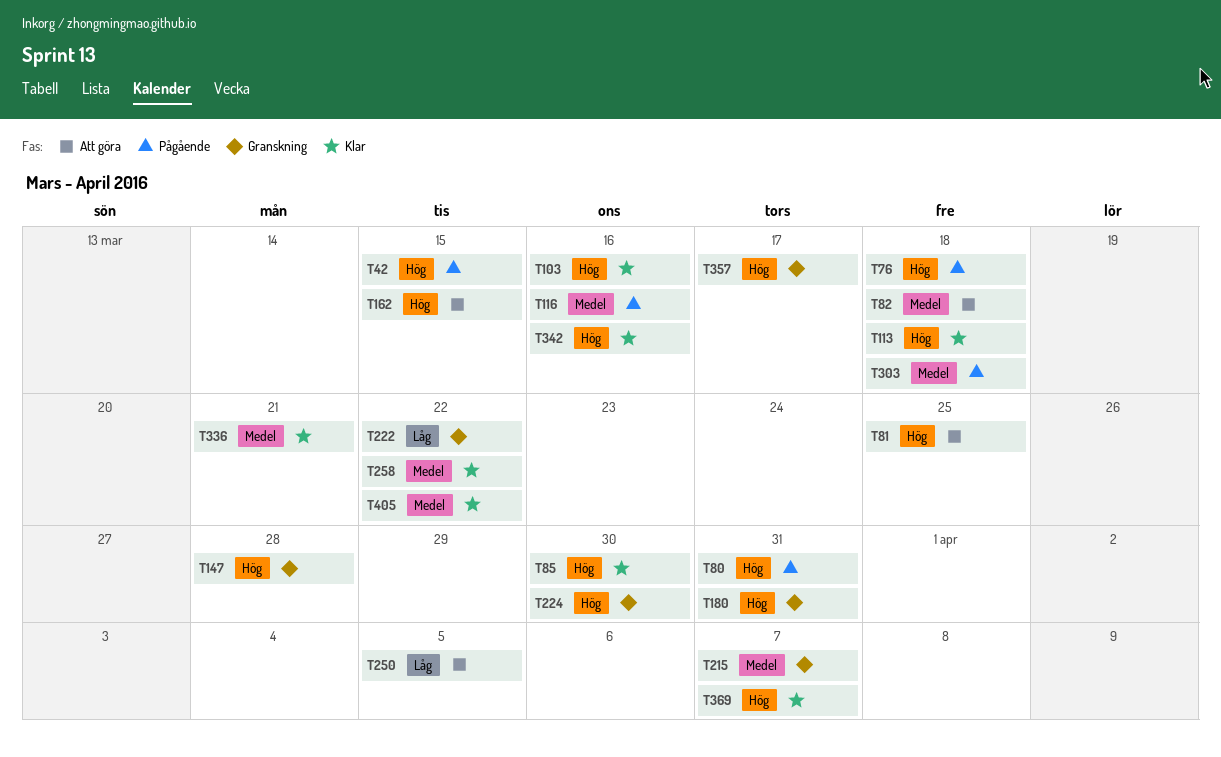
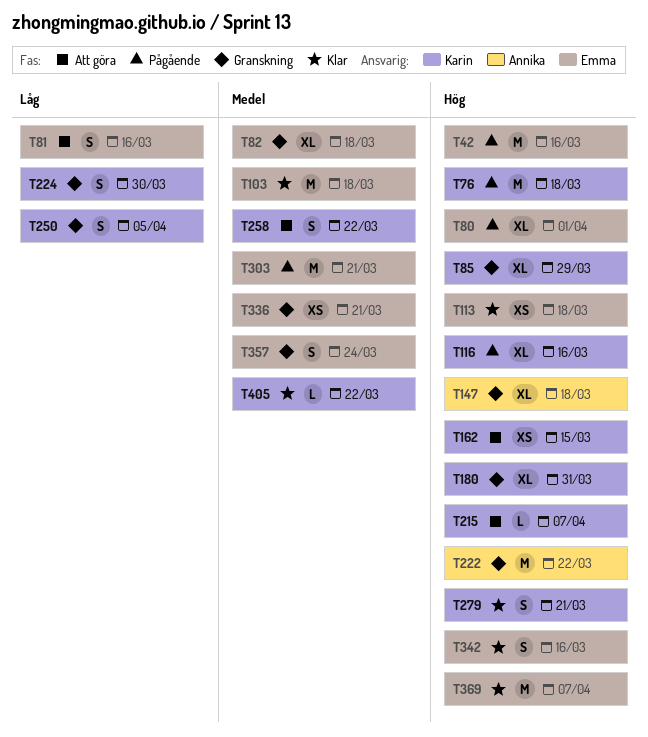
T42, due: Mar 15 -> Mar 16
T80, due: Mar 31 -> Apr 1
T81, priority: Hög -> Låg
T81, due: Mar 25 -> Mar 16
T82, status: Att göra -> Granskning
T85, status: Klar -> Granskning
T85, due: Mar 30 -> Mar 29
T103, priority: Hög -> Medel
T103, due: Mar 16 -> Mar 18
T116, priority: Medel -> Hög
T147, due: Mar 28 -> Mar 18
T215, status: Granskning -> Att göra
T215, priority: Medel -> Hög
T222, priority: Låg -> Hög
T224, priority: Hög -> Låg
T250, status: Att göra -> Granskning
T258, status: Klar -> Att göra
T279: none -> present
T303, due: Mar 18 -> Mar 21
T336, status: Klar -> Granskning
T357, priority: Hög -> Medel
T357, due: Mar 17 -> Mar 24

